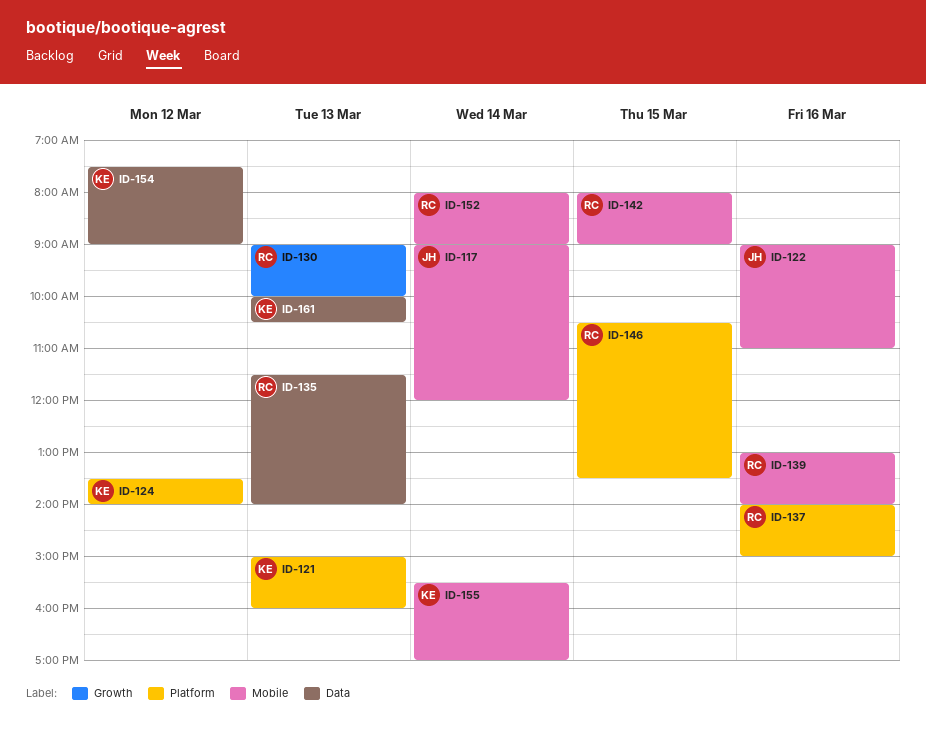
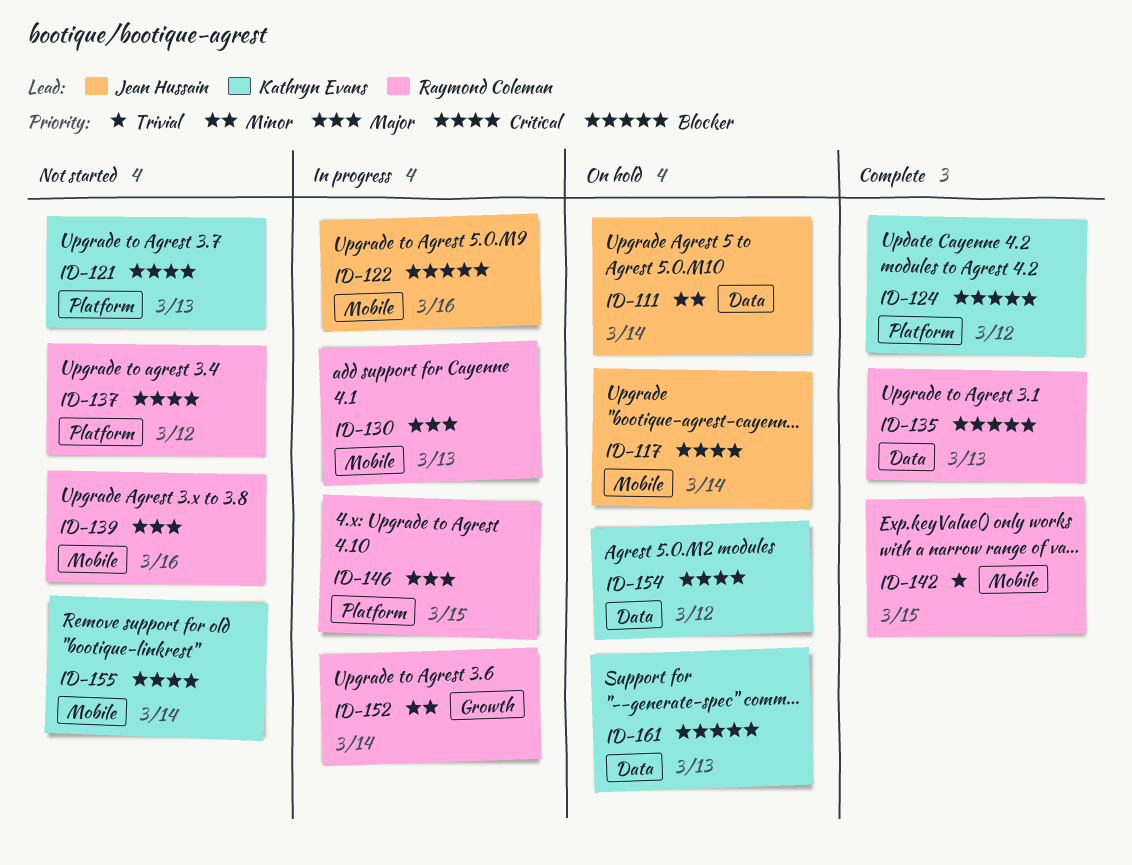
ID-111: none -> present
ID-130, label: Growth -> Mobile
ID-137, day: Mar 16 -> Mar 12
ID-152, label: Mobile -> Growth

